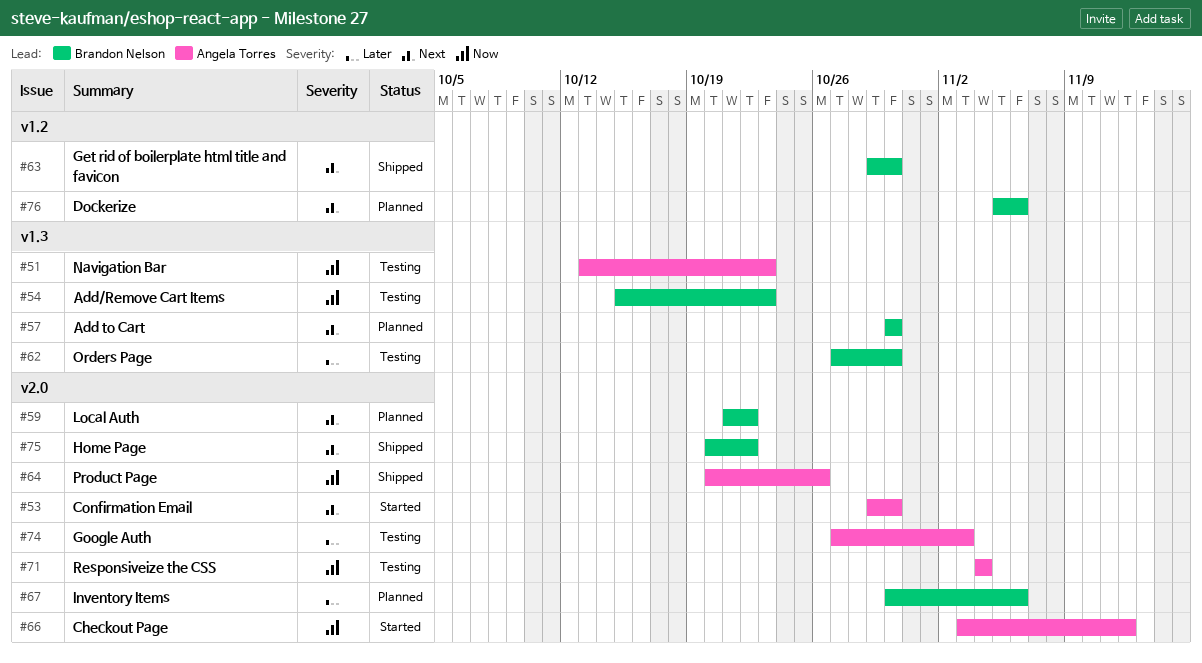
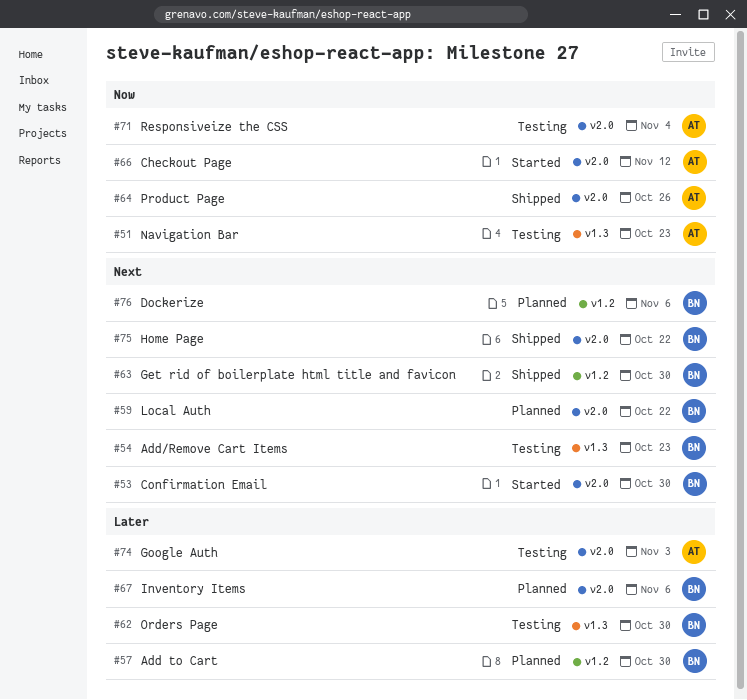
#53, owner: Angela Torres -> Brandon Nelson
#54, priority: Now -> Next
#57, priority: Next -> Later
#57, label: v1.3 -> v1.2

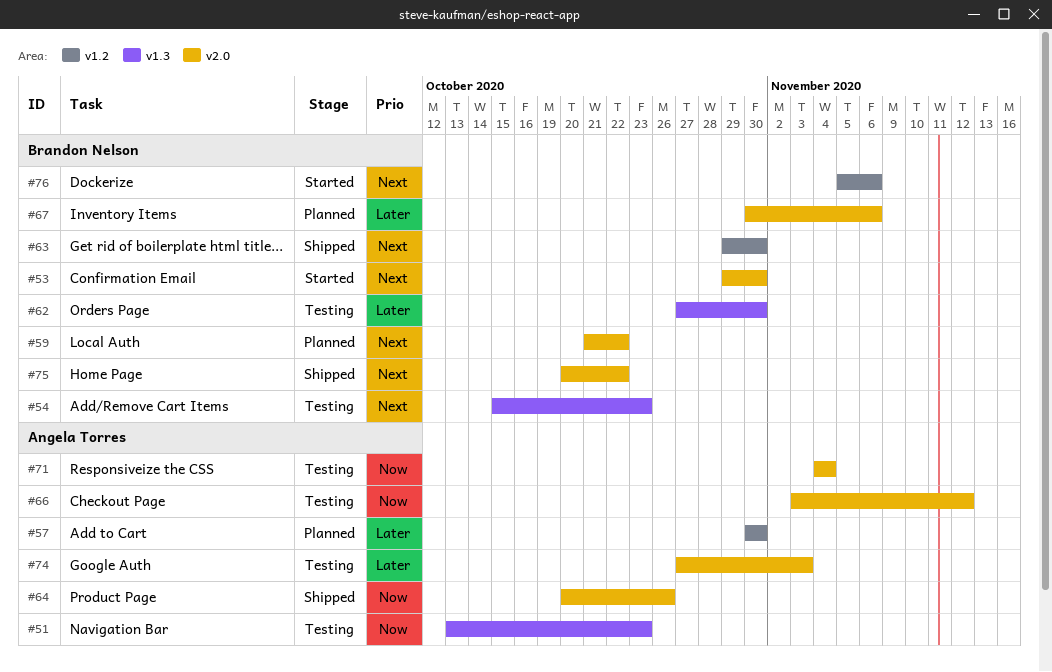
#57, owner: Brandon Nelson -> Angela Torres
#66, status: Started -> Testing
#76, status: Planned -> Started

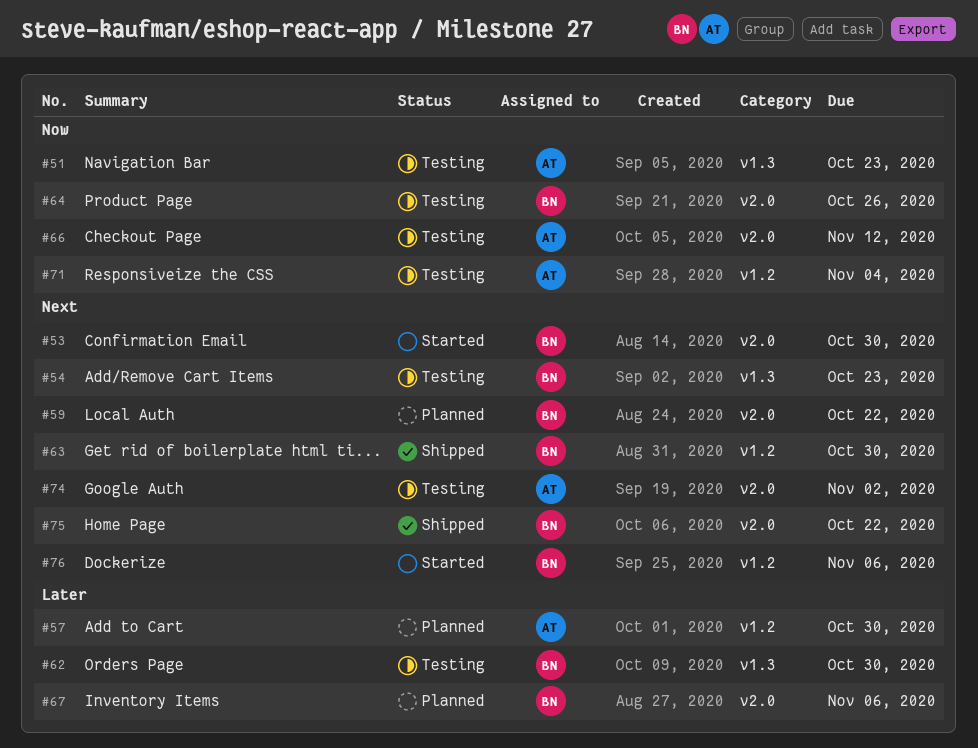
#64, status: Shipped -> Testing
#64, owner: Angela Torres -> Brandon Nelson
#71, label: v2.0 -> v1.2
#74, priority: Later -> Next
#74, due: Nov 3 -> Nov 2

